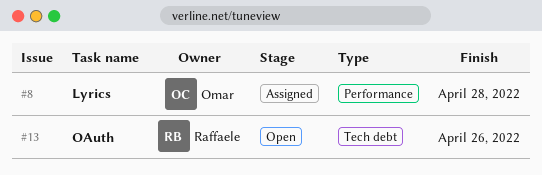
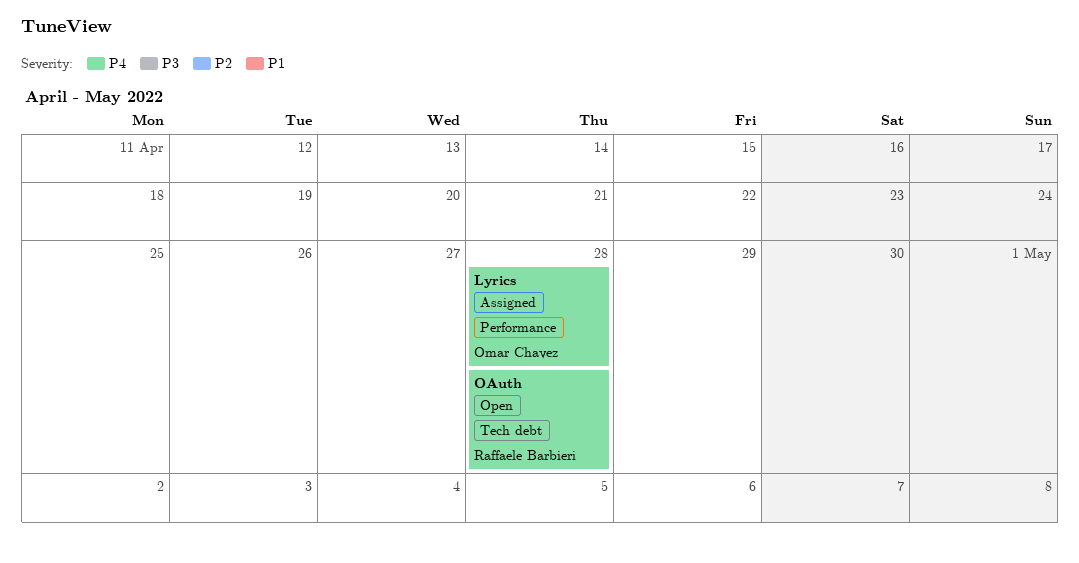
OAuth, due: Apr 26 -> Apr 28

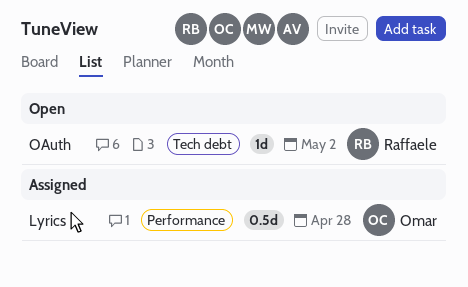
OAuth, due: Apr 28 -> May 2

